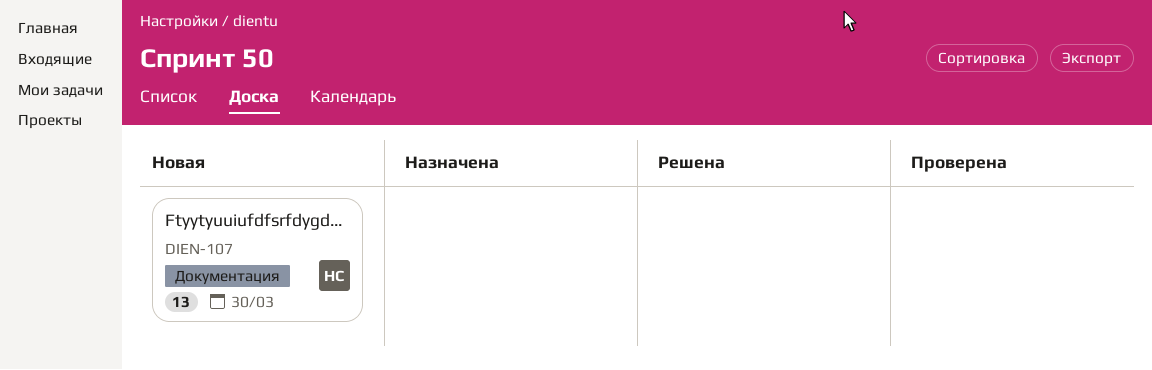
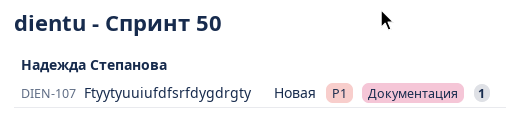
DIEN-107, estimate: 13 -> 1

